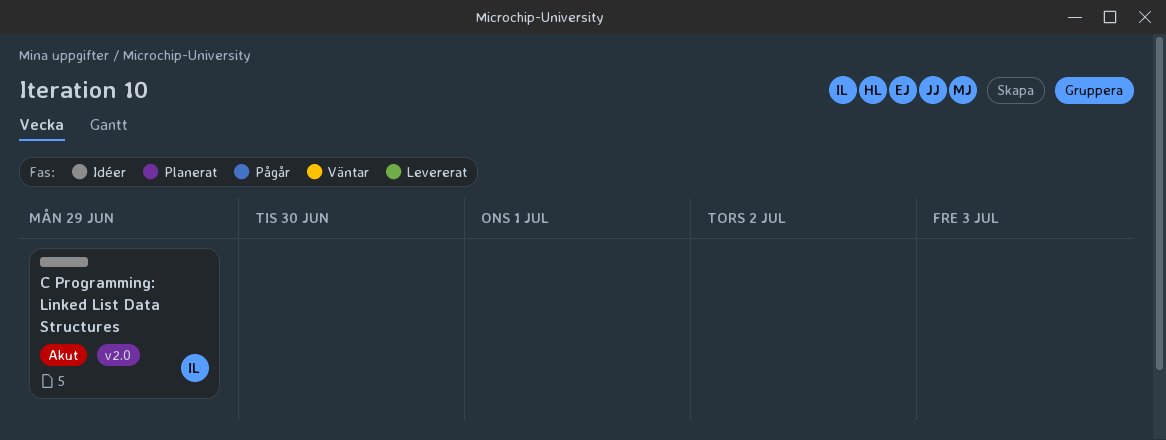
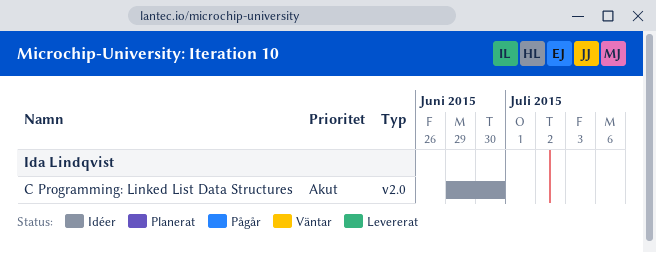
C Programming: Linked List Data Structures, due: Jun 29 -> Jun 30

